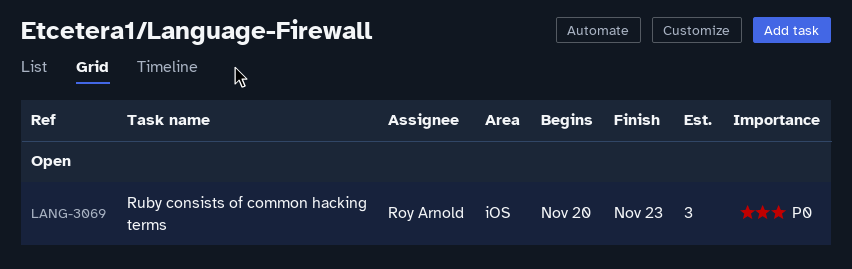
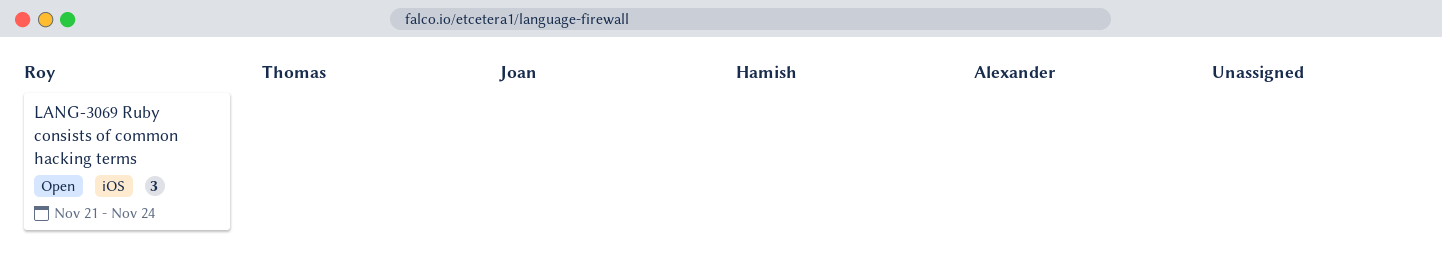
LANG-3069, start: Nov 20 -> Nov 21
LANG-3069, due: Nov 23 -> Nov 24

